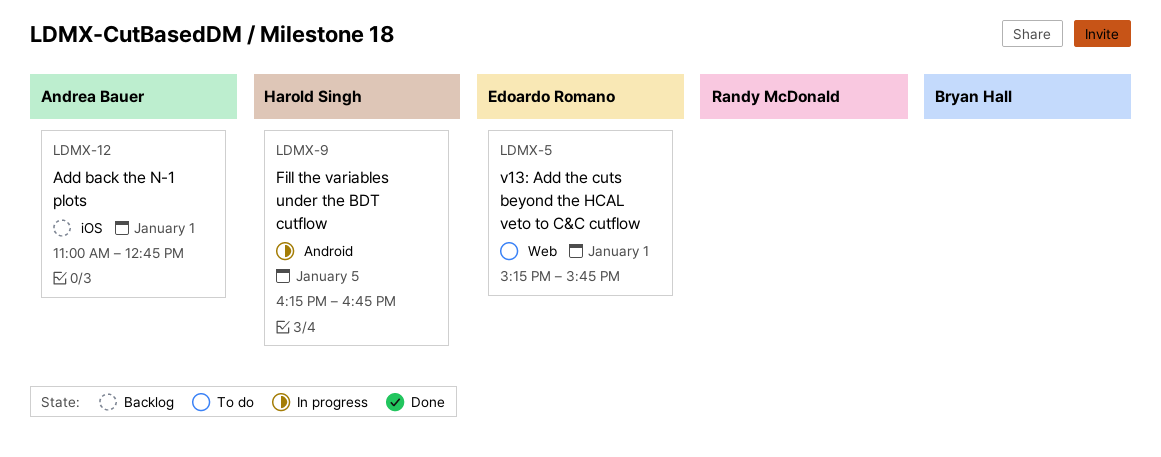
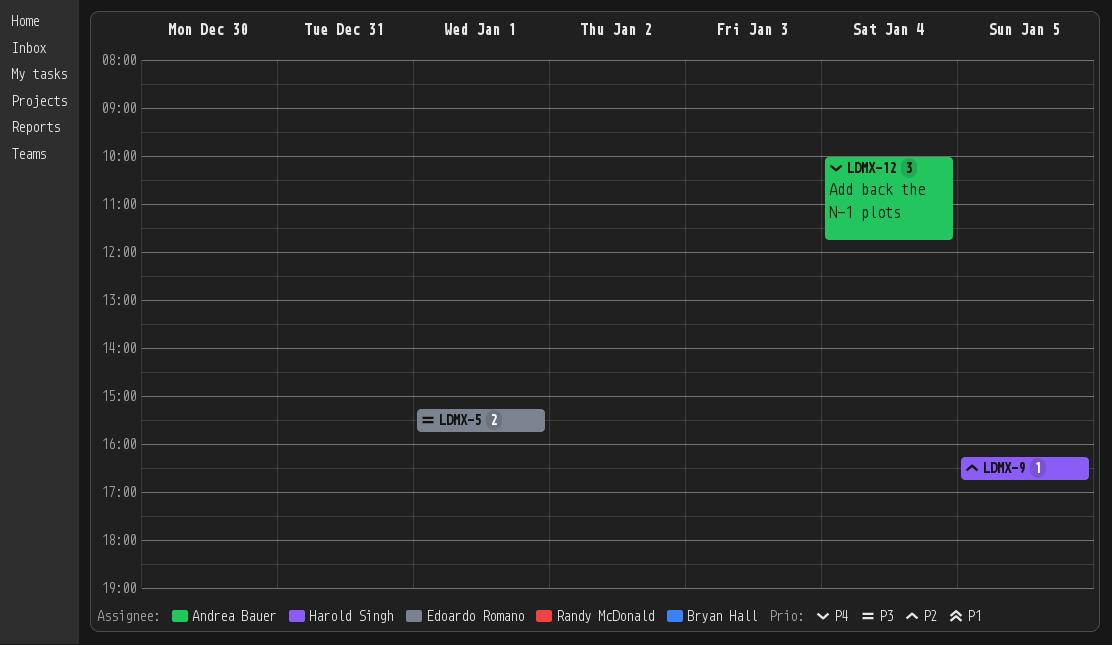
LDMX-12, day: Jan 1 -> Jan 4
LDMX-12, begins: 11:00 -> 10:00
LDMX-12, ends: 12:45 -> 11:45

